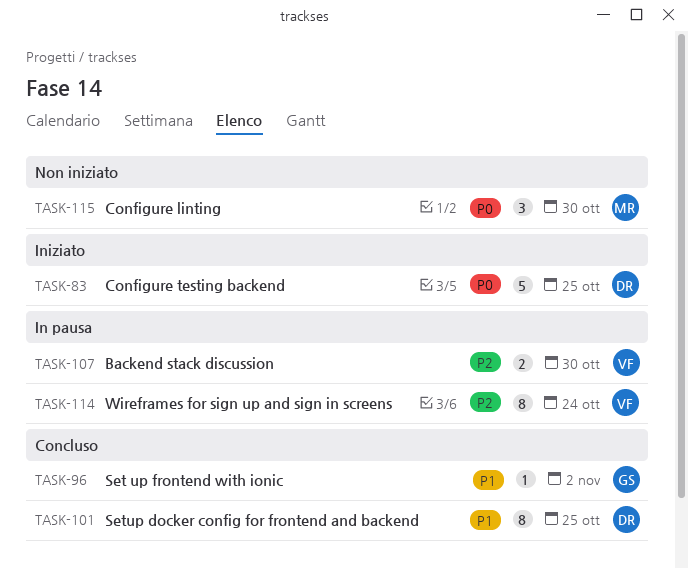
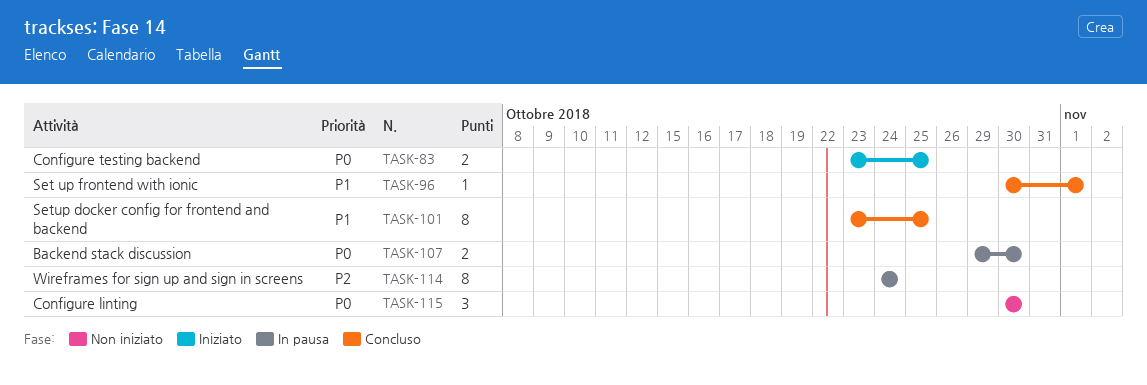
TASK-83, estimate: 5 -> 2
TASK-96, due: Nov 2 -> Nov 1
TASK-107, priority: P2 -> P0

